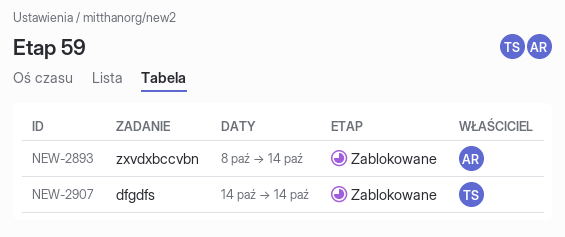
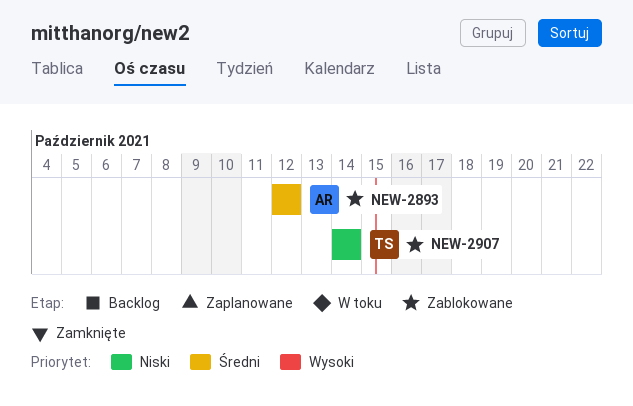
NEW-2893, start: Oct 8 -> Oct 12
NEW-2893, due: Oct 14 -> Oct 12

